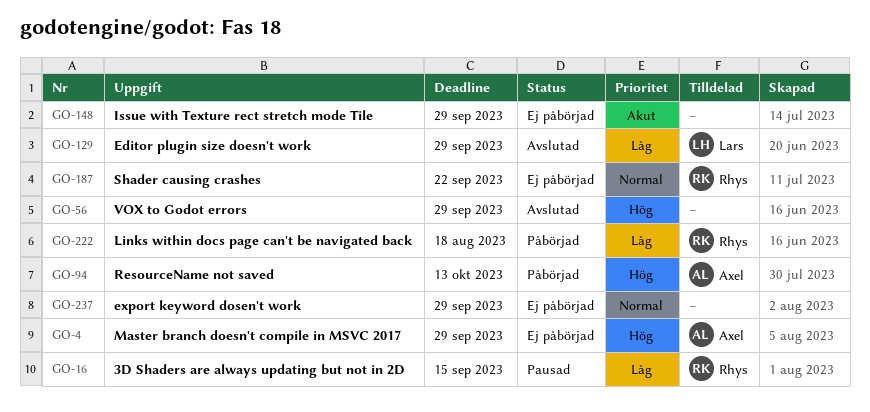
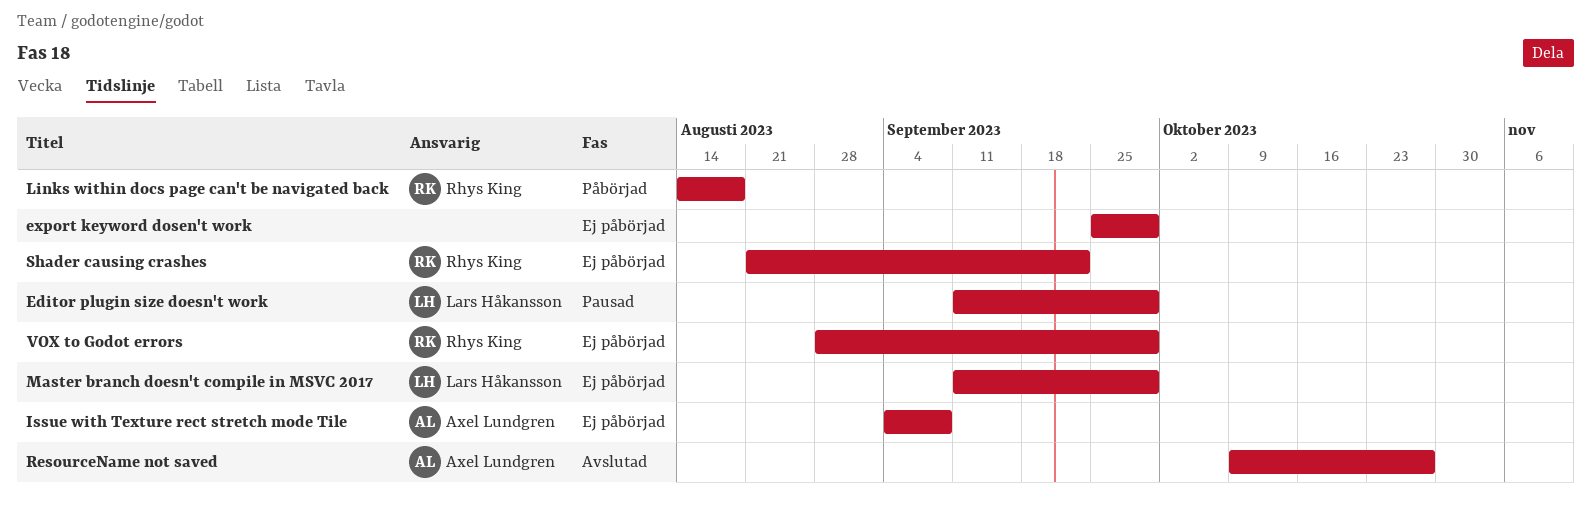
3D Shaders are always updating but not in 2D: present -> none
Editor plugin size doesn't work, status: Avslutad -> Pausad
Issue with Texture rect stretch mode Tile, owner: none -> Axel Lundgren
Issue with Texture rect stretch mode Tile, due: Sep 29 -> Sep 8
Master branch doesn't compile in MSVC 2017, owner: Axel Lundgren -> Lars Håkansson
ResourceName not saved, status: Påbörjad -> Avslutad
ResourceName not saved, due: Oct 13 -> Oct 27
VOX to Godot errors, status: Avslutad -> Ej påbörjad
VOX to Godot errors, owner: none -> Rhys King

